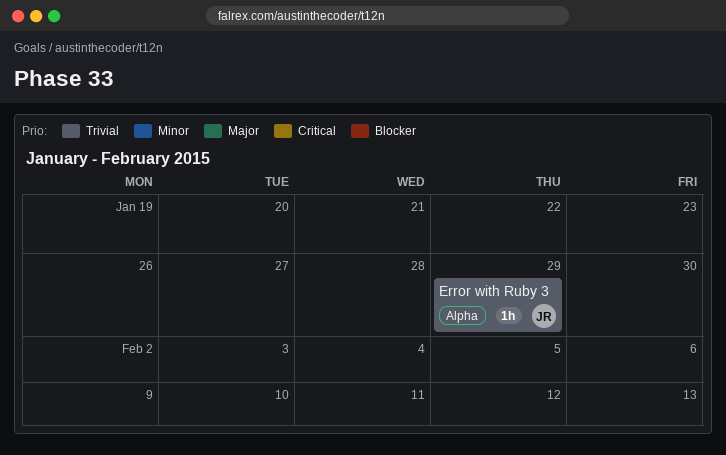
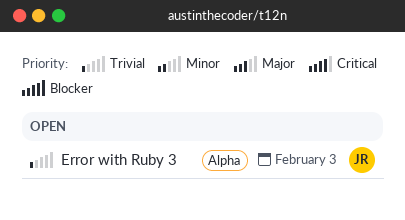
Error with Ruby 3, due: Jan 29 -> Feb 3

